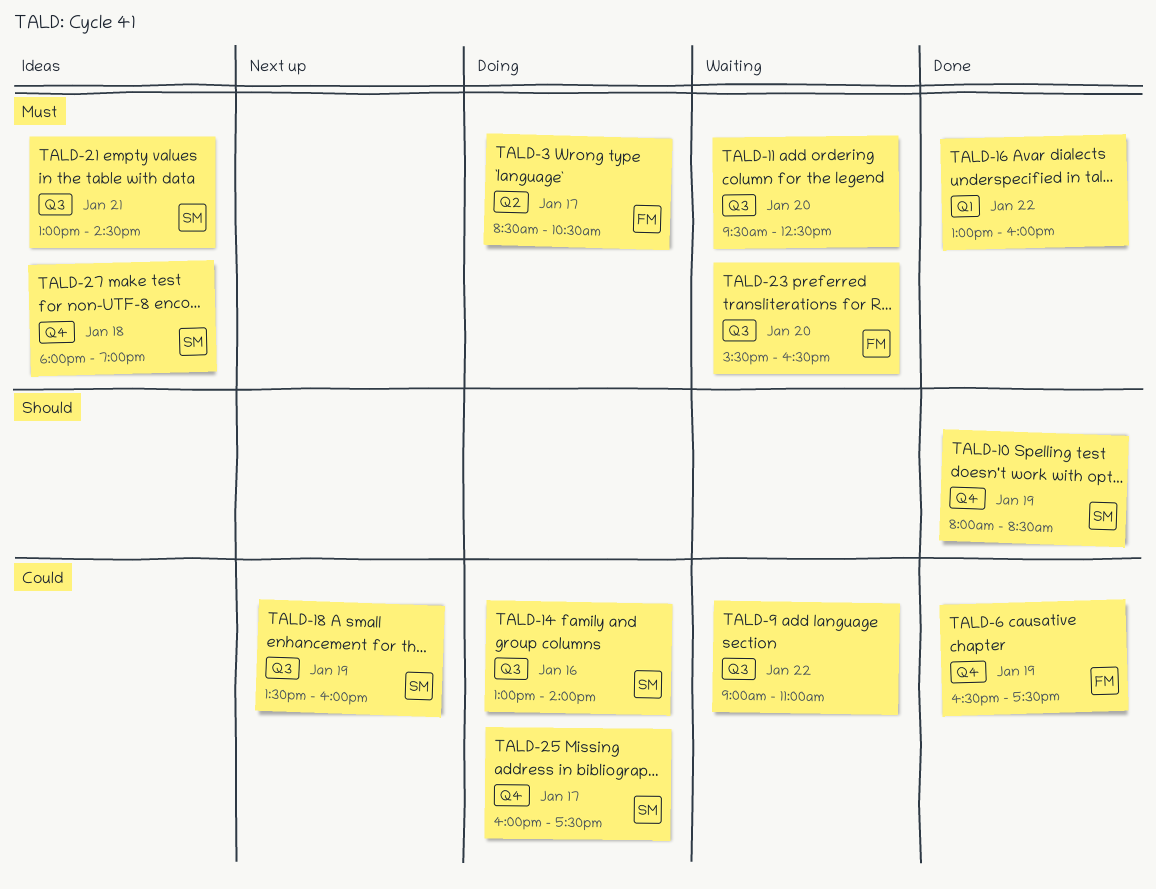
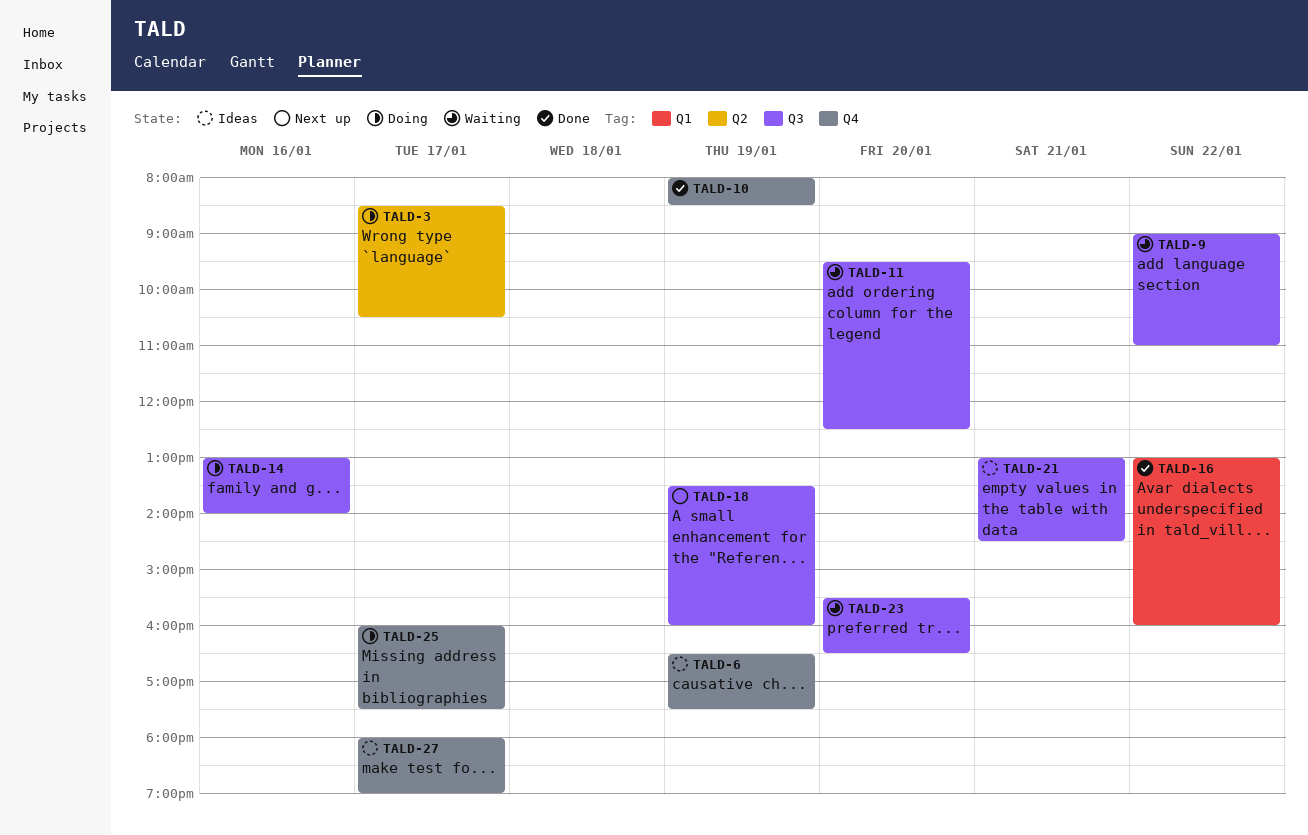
TALD-6, status: Done -> Ideas
TALD-27, day: Jan 18 -> Jan 17

